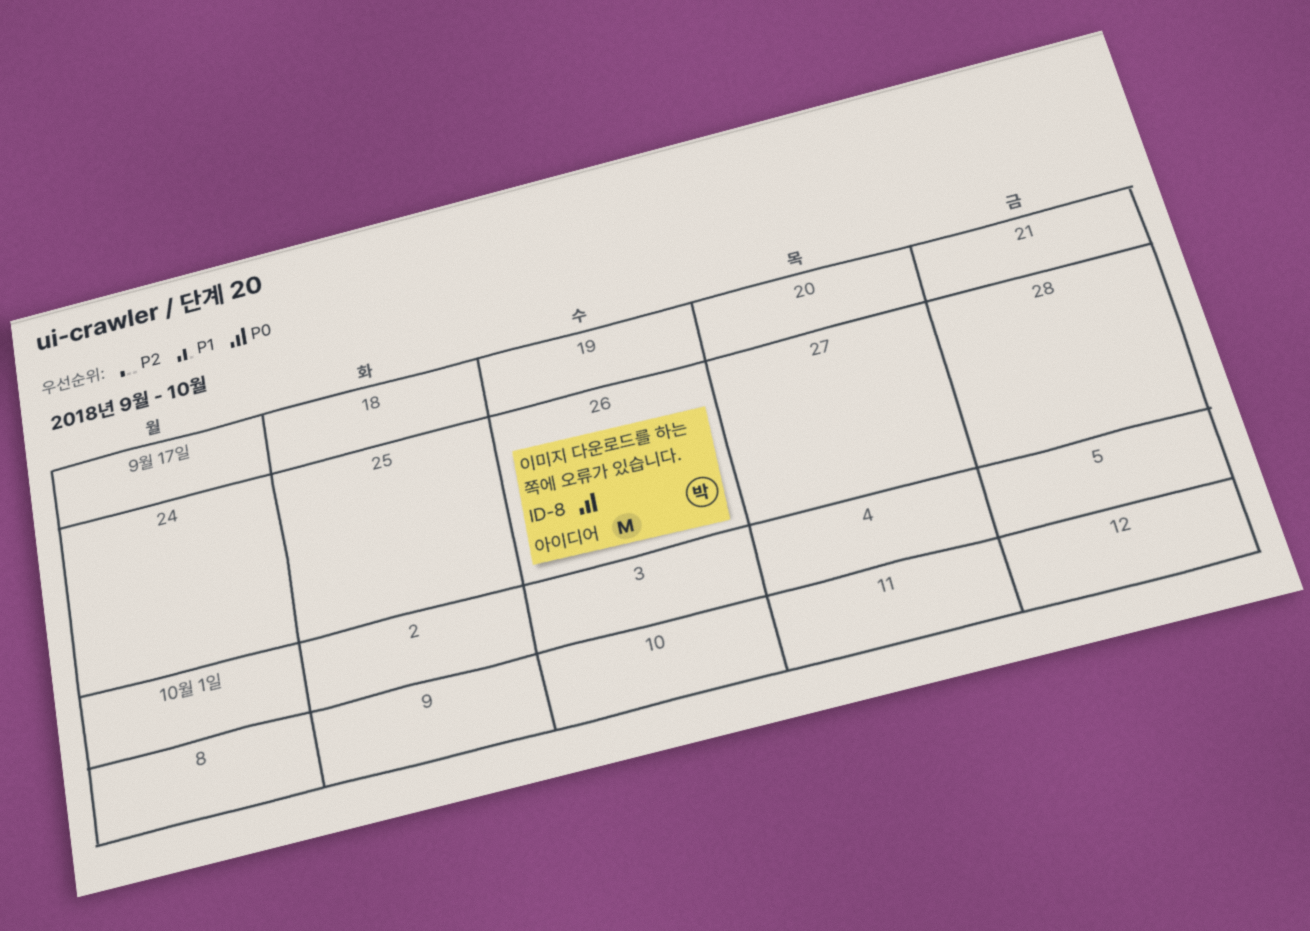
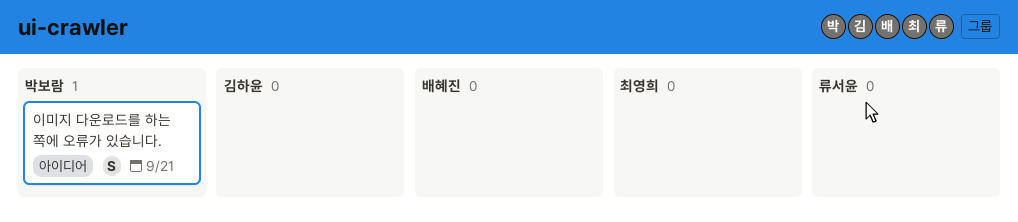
이미지 다운로드를 하는 쪽에 오류가 있습니다., estimate: M -> S
이미지 다운로드를 하는 쪽에 오류가 있습니다., due: Sep 26 -> Sep 21

